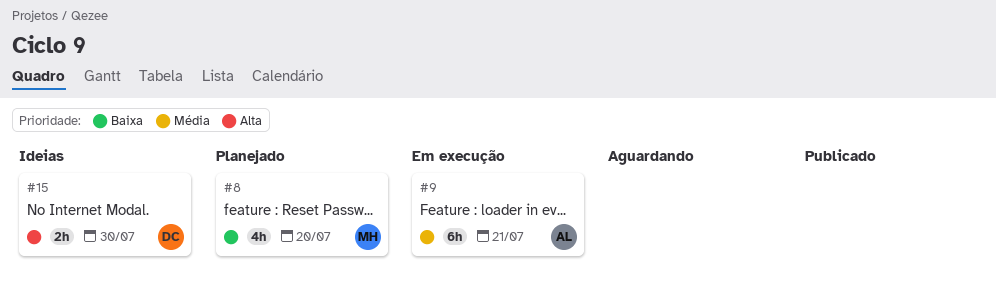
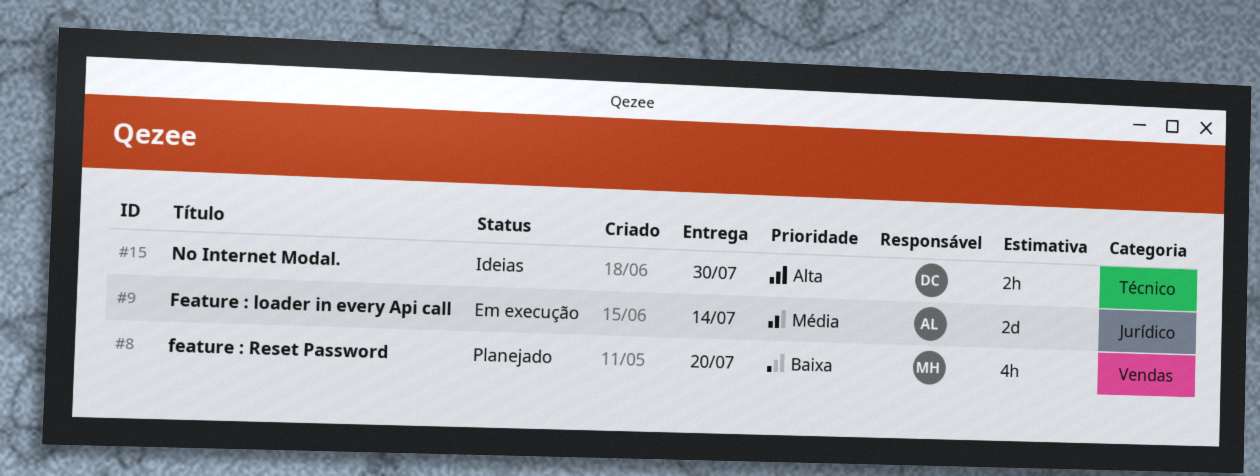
#9, estimate: 6h -> 2d
#9, due: Jul 21 -> Jul 14

